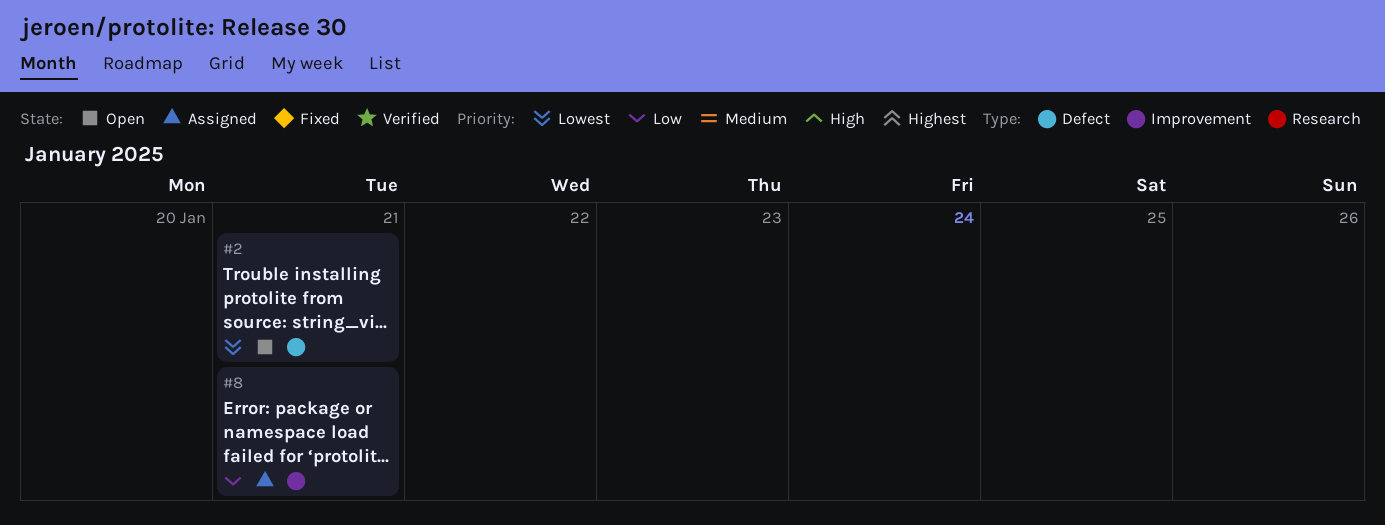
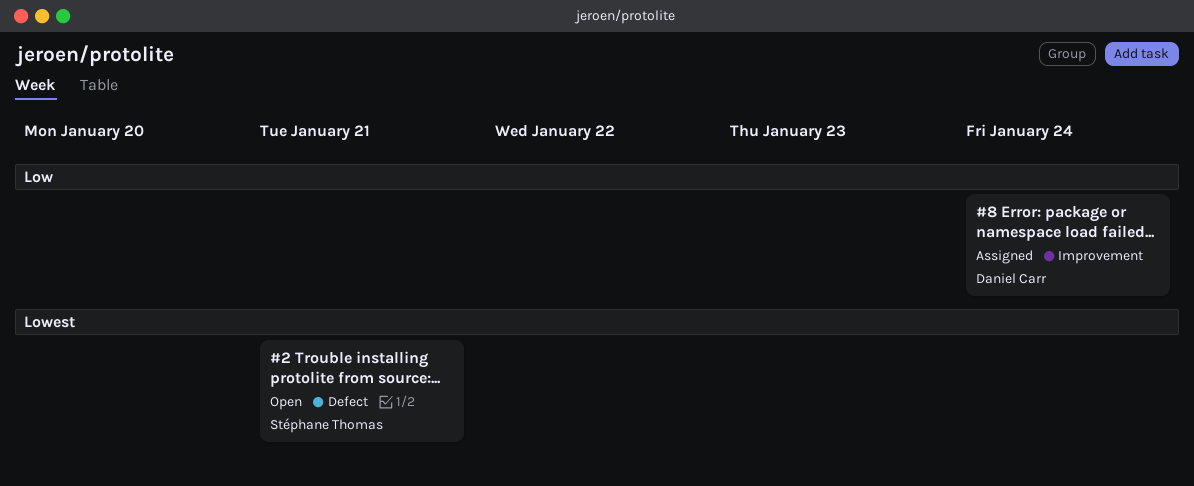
#8, due: Jan 21 -> Jan 24

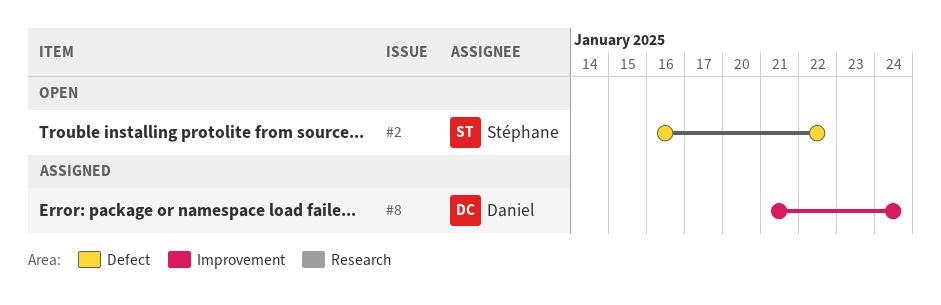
#2, due: Jan 21 -> Jan 22

